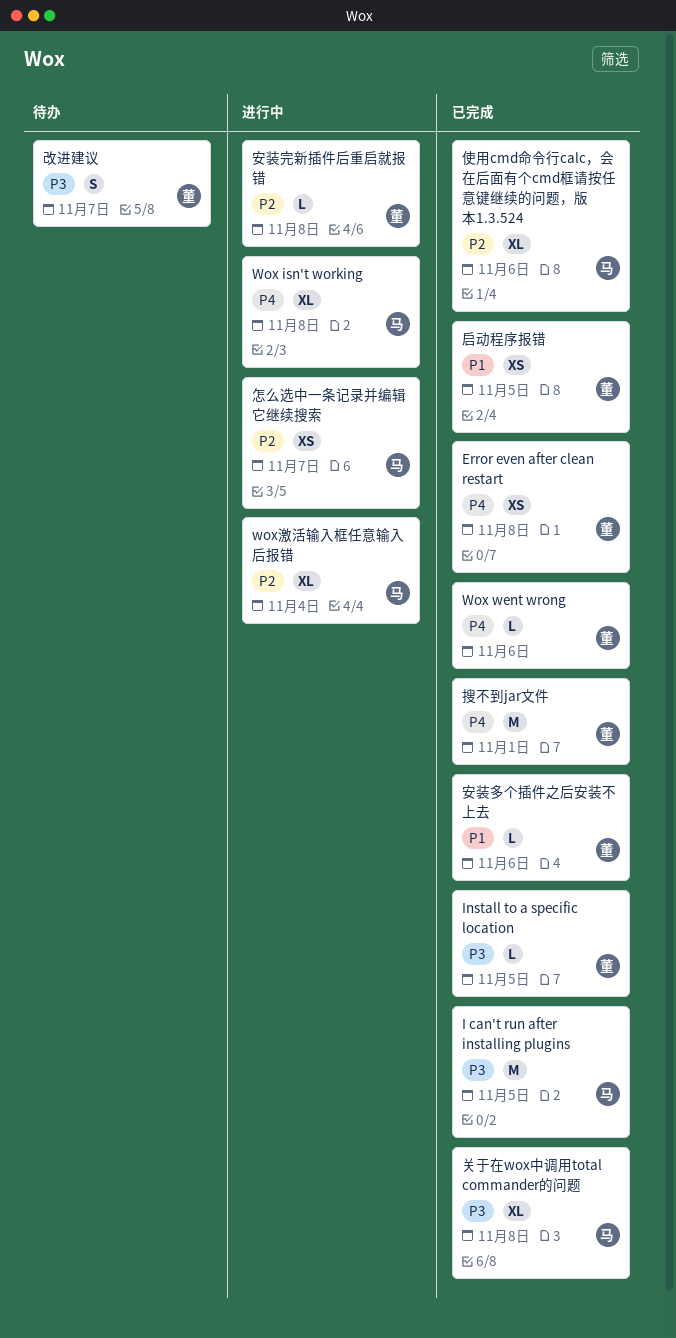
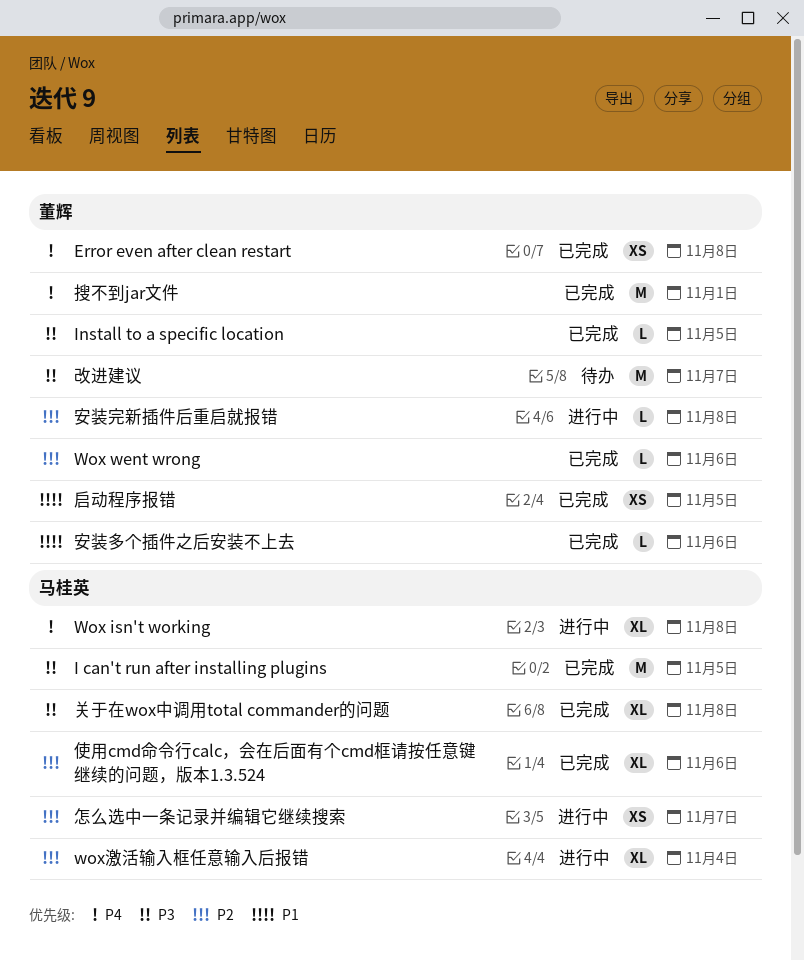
Wox went wrong, priority: P4 -> P2
改进建议, estimate: S -> M

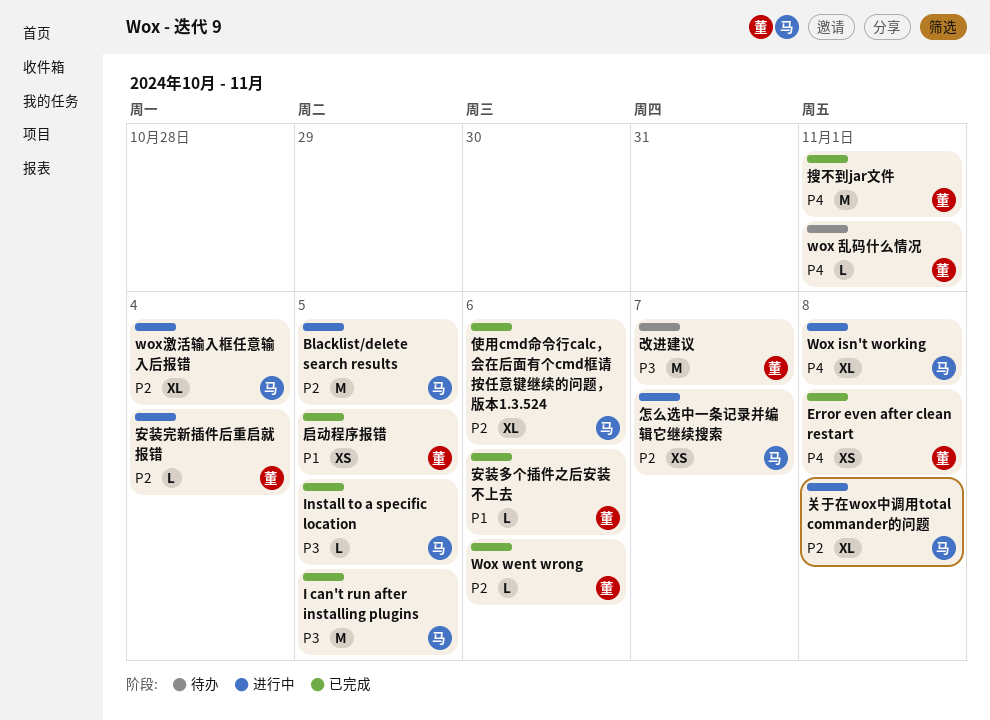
Blacklist/delete search results: none -> present
Install to a specific location, owner: 董辉 -> 马桂英
wox 乱码什么情况: none -> present
关于在wox中调用total commander的问题, status: 已完成 -> 进行中
关于在wox中调用total commander的问题, priority: P3 -> P2
安装完新插件后重启就报错, due: Nov 8 -> Nov 4

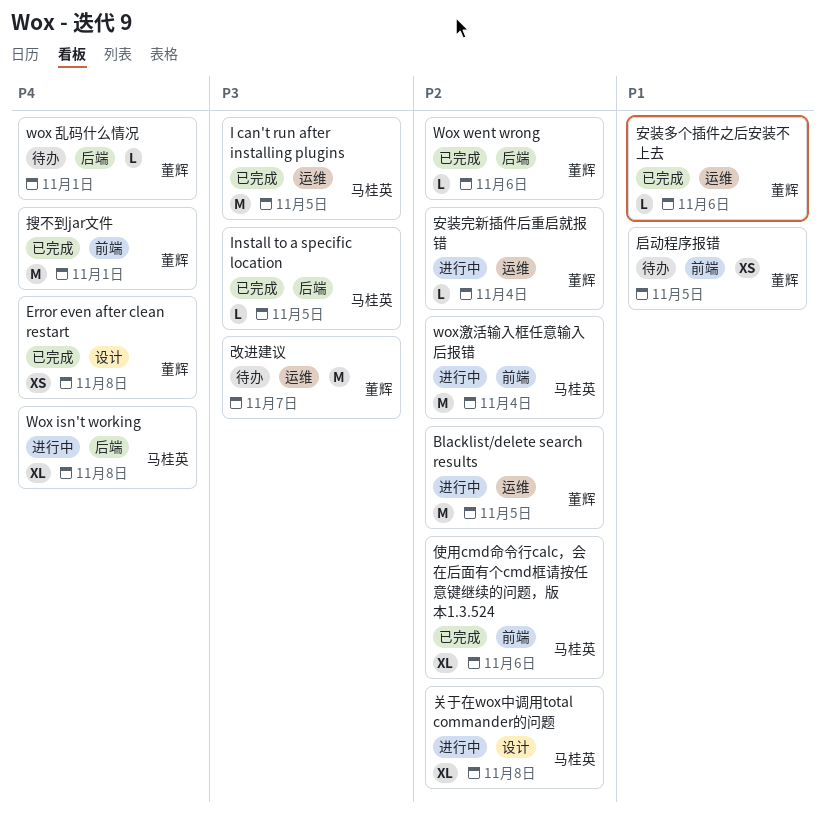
Blacklist/delete search results, owner: 马桂英 -> 董辉
wox激活输入框任意输入后报错, estimate: XL -> M
启动程序报错, status: 已完成 -> 待办
怎么选中一条记录并编辑它继续搜索: present -> none

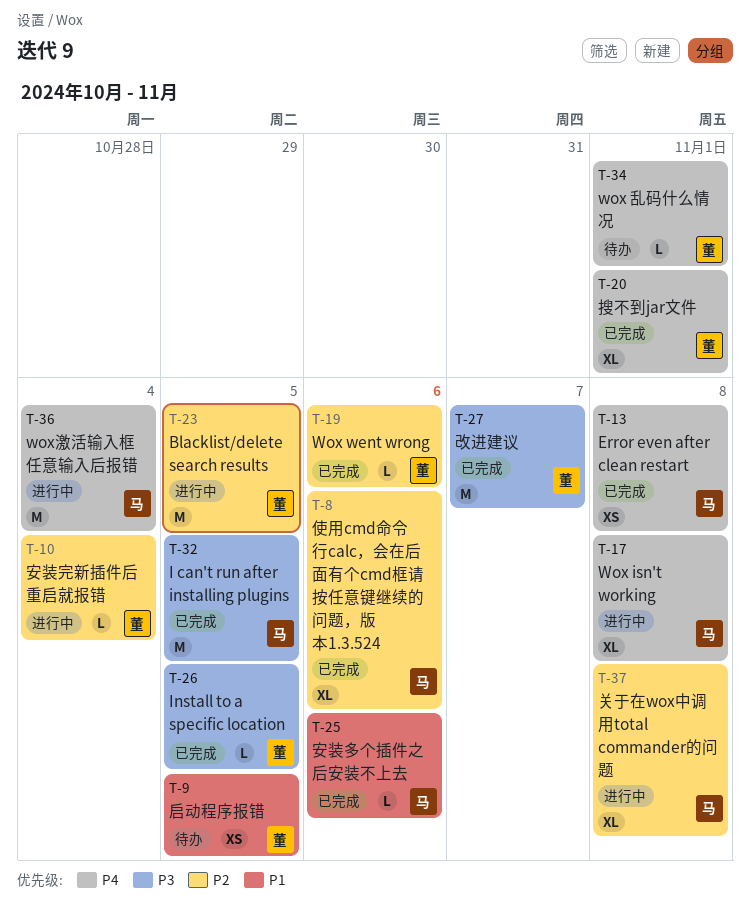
Error even after clean restart, owner: 董辉 -> 马桂英
Install to a specific location, owner: 马桂英 -> 董辉
wox激活输入框任意输入后报错, priority: P2 -> P4
安装多个插件之后安装不上去, owner: 董辉 -> 马桂英
搜不到jar文件, estimate: M -> XL
改进建议, status: 待办 -> 已完成

